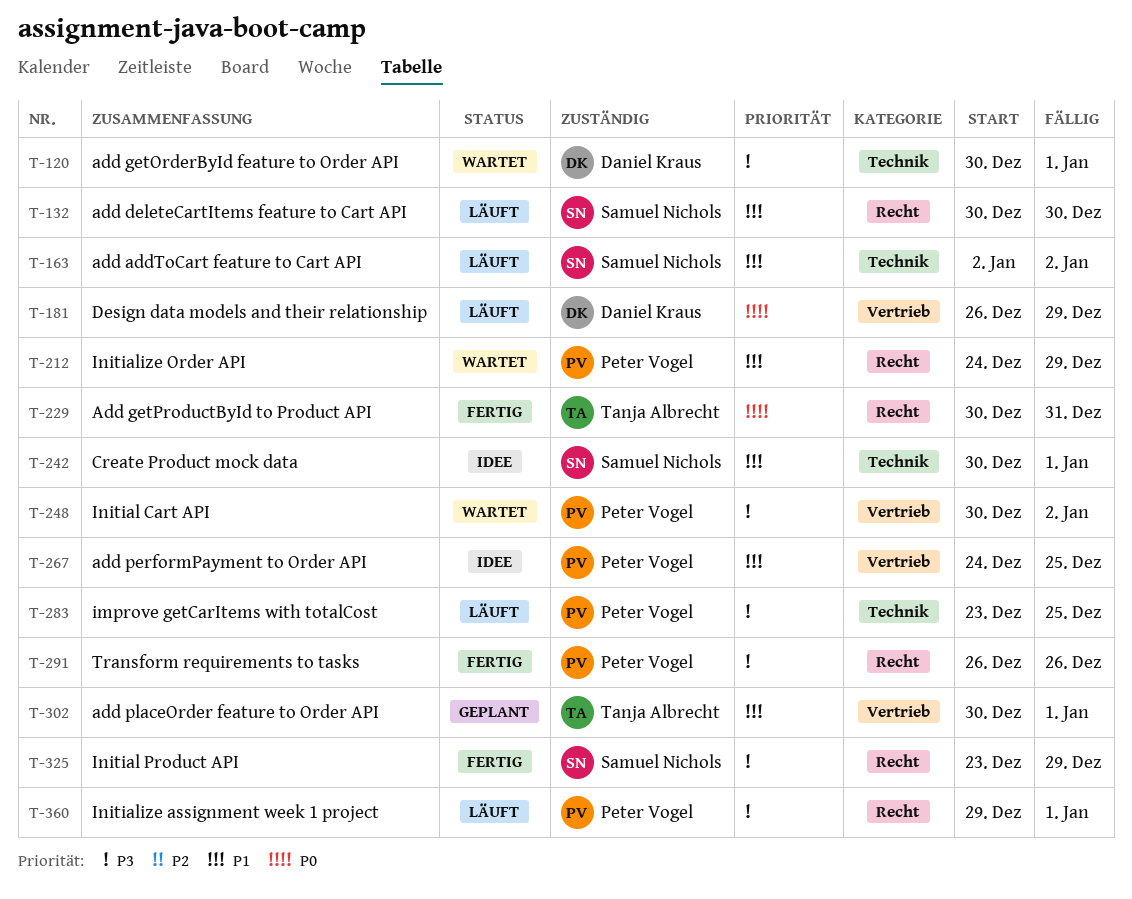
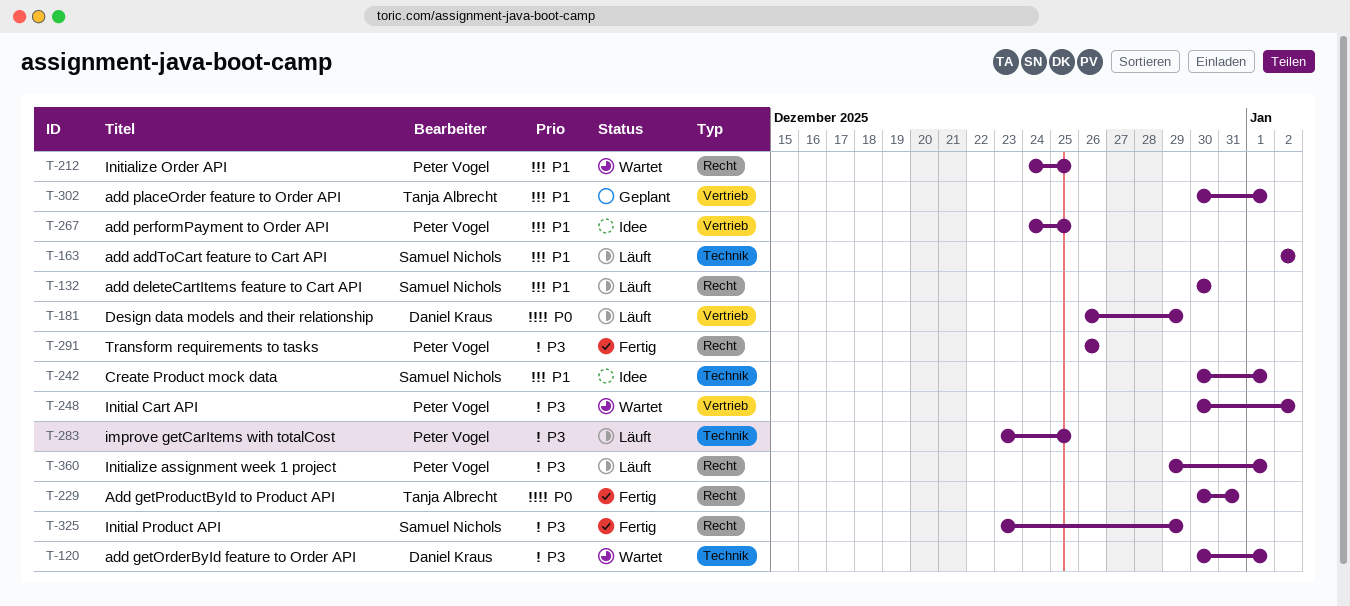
T-212, due: Dec 29 -> Dec 25

